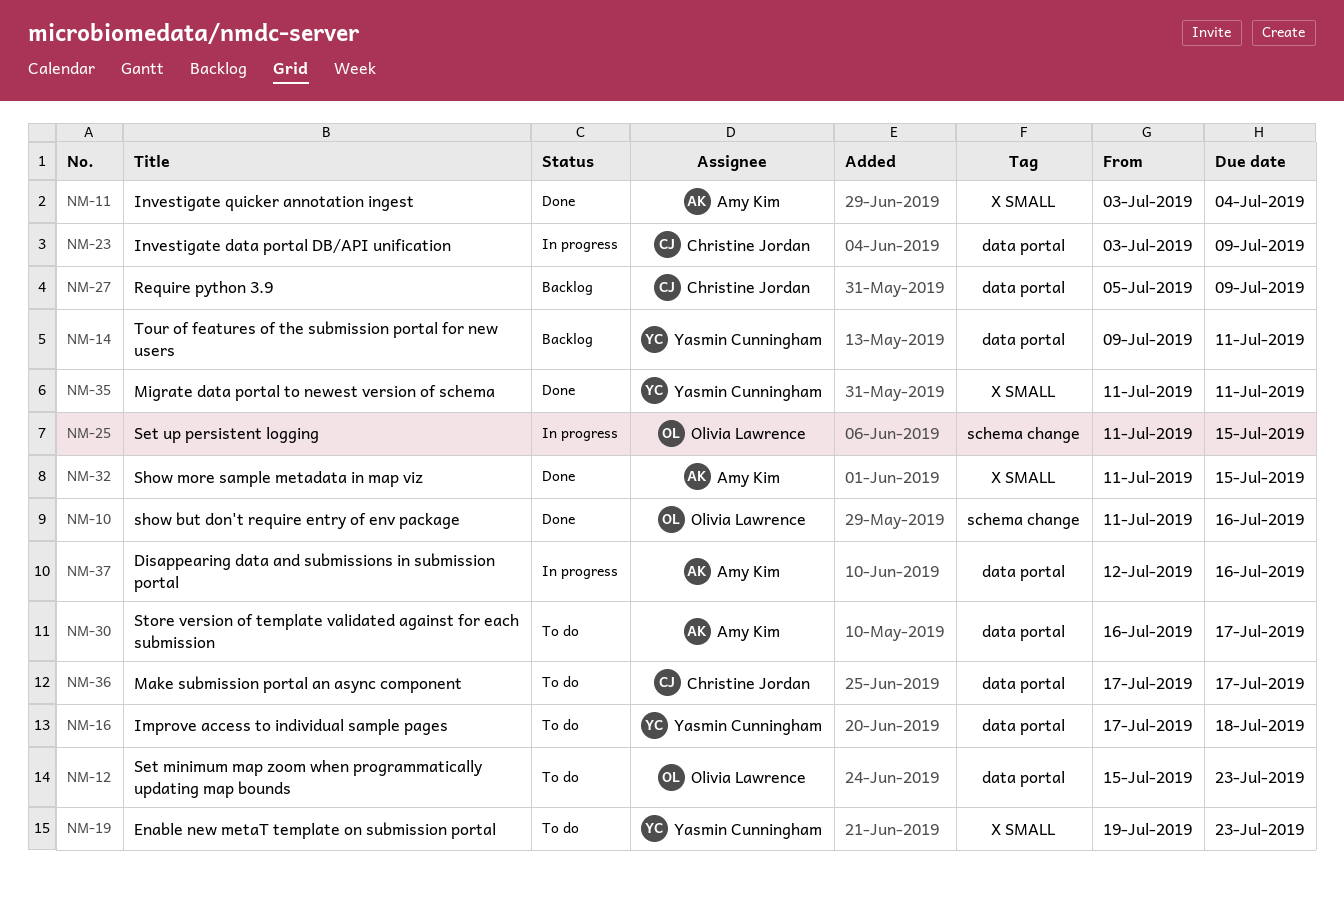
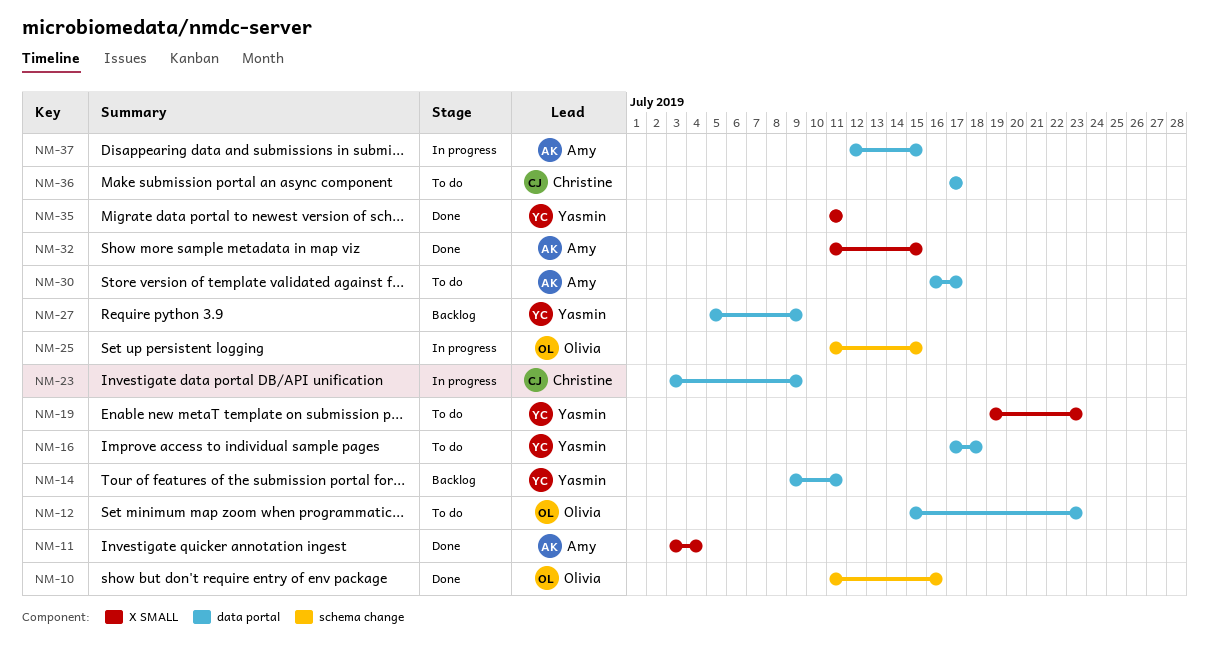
NM-27, owner: Christine Jordan -> Yasmin Cunningham
NM-37, due: Jul 16 -> Jul 15

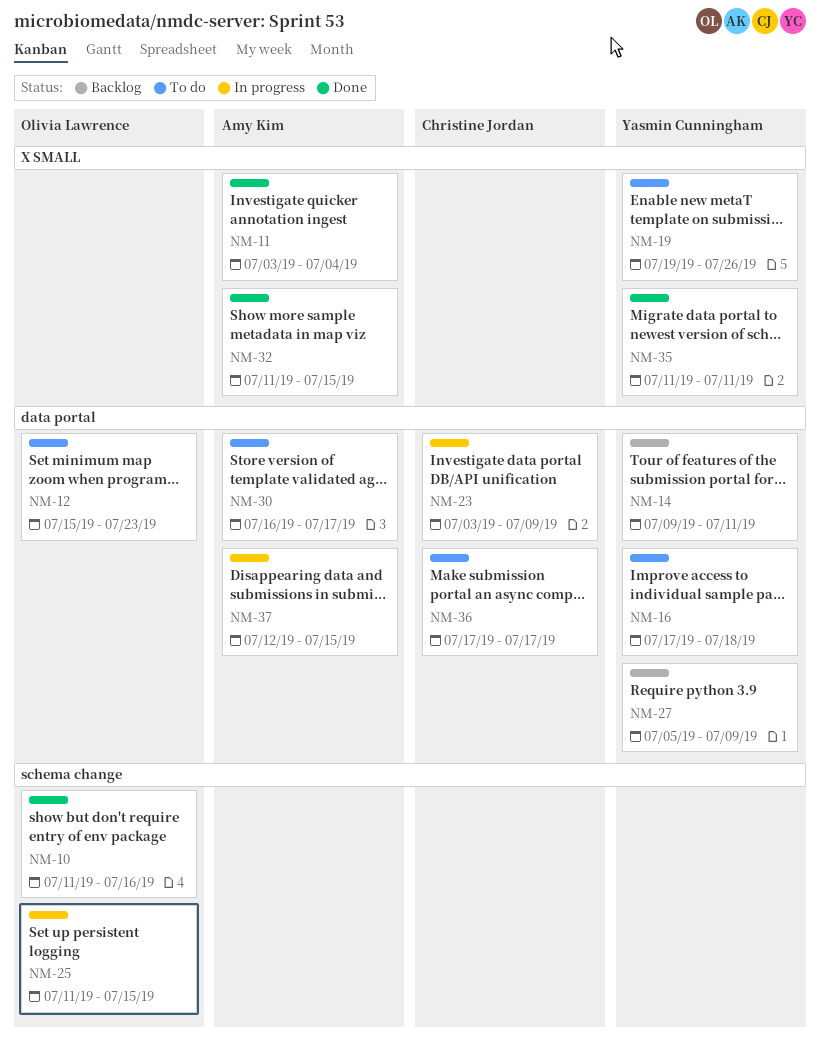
NM-19, due: Jul 23 -> Jul 26

